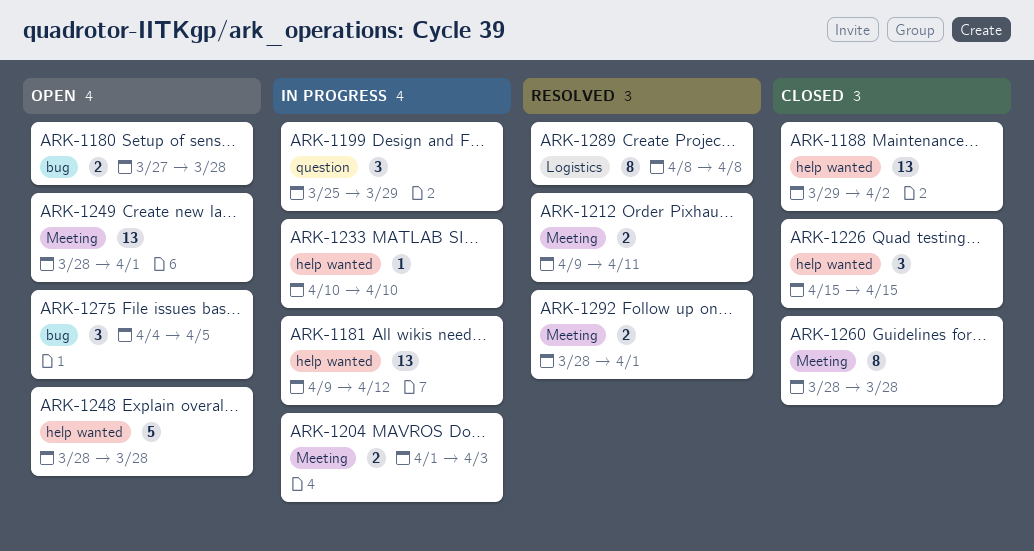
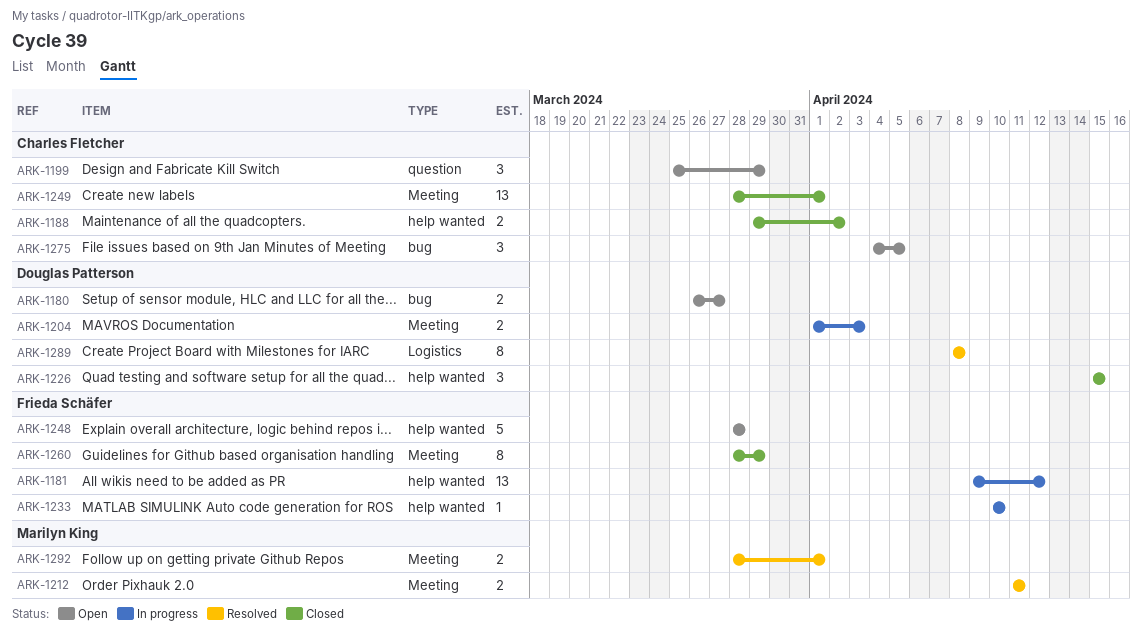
ARK-1180, start: Mar 27 -> Mar 26
ARK-1180, due: Mar 28 -> Mar 27
ARK-1188, estimate: 13 -> 2
ARK-1199, status: In progress -> Open
ARK-1212, start: Apr 9 -> Apr 11
ARK-1249, status: Open -> Closed
ARK-1260, due: Mar 28 -> Mar 29

